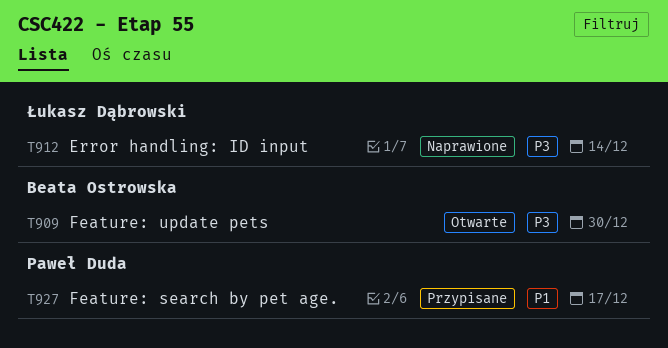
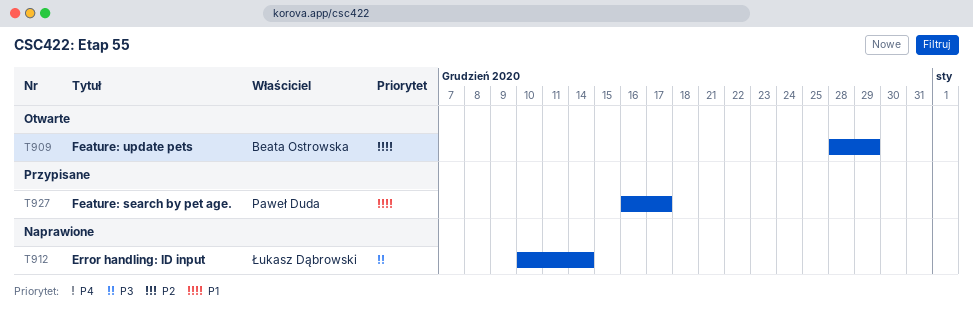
T909, priority: P3 -> P1
T909, due: Dec 30 -> Dec 29

